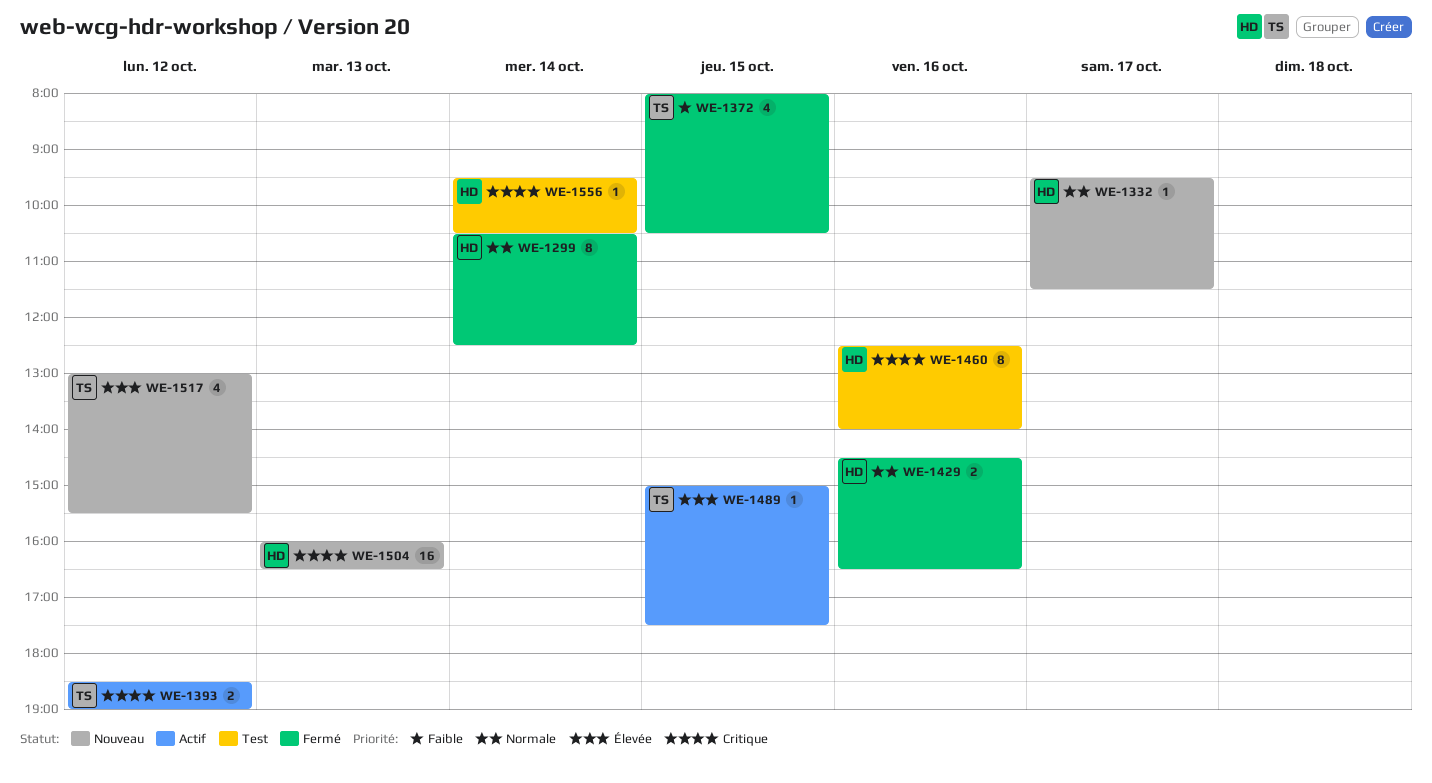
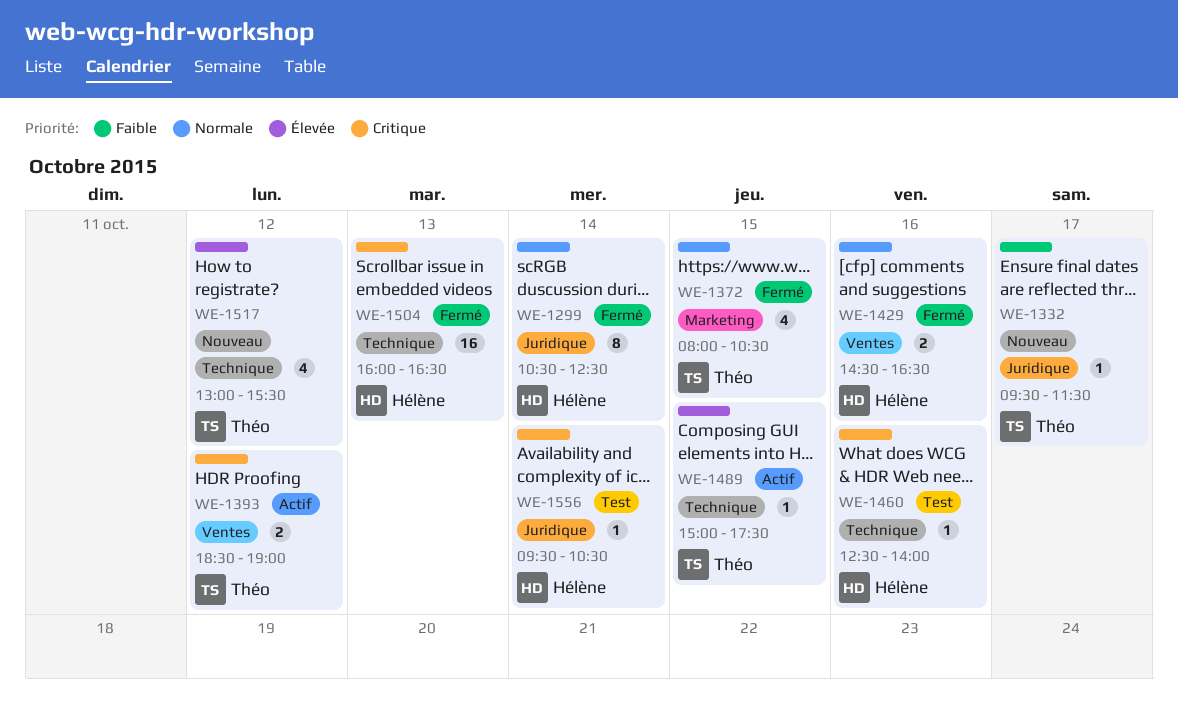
WE-1332, owner: Hélène -> Théo
WE-1332, priority: Normale -> Faible
WE-1372, priority: Faible -> Normale
WE-1460, estimate: 8 -> 1
WE-1504, status: Nouveau -> Fermé

